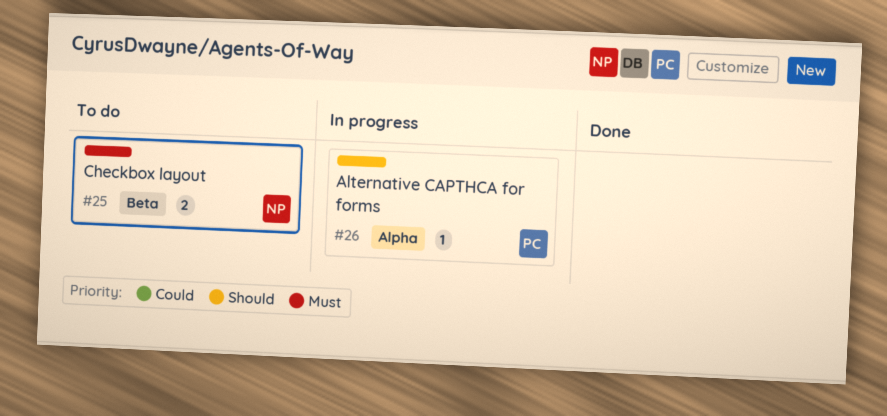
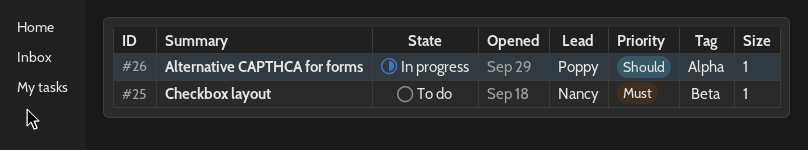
#25, estimate: 2 -> 1

